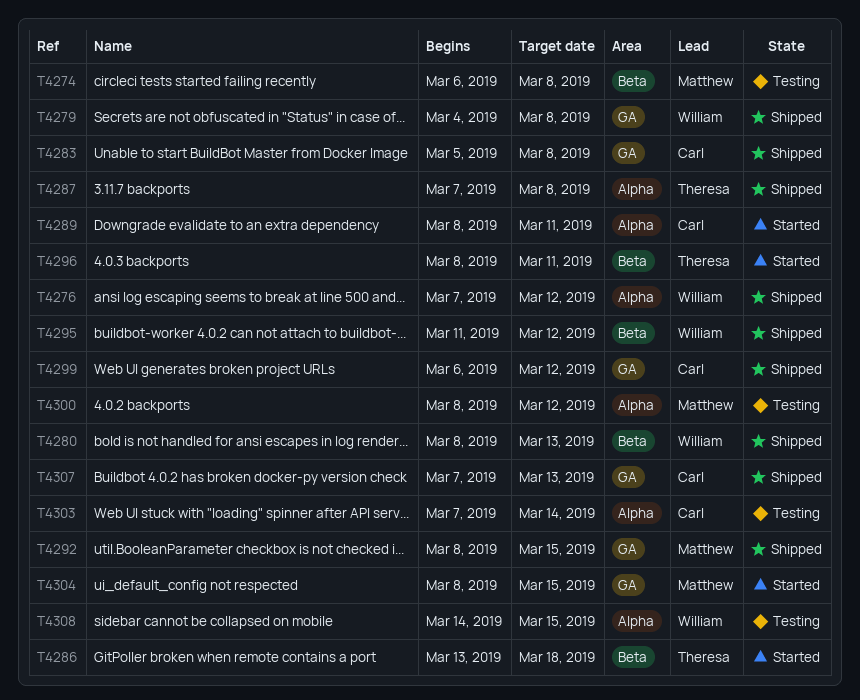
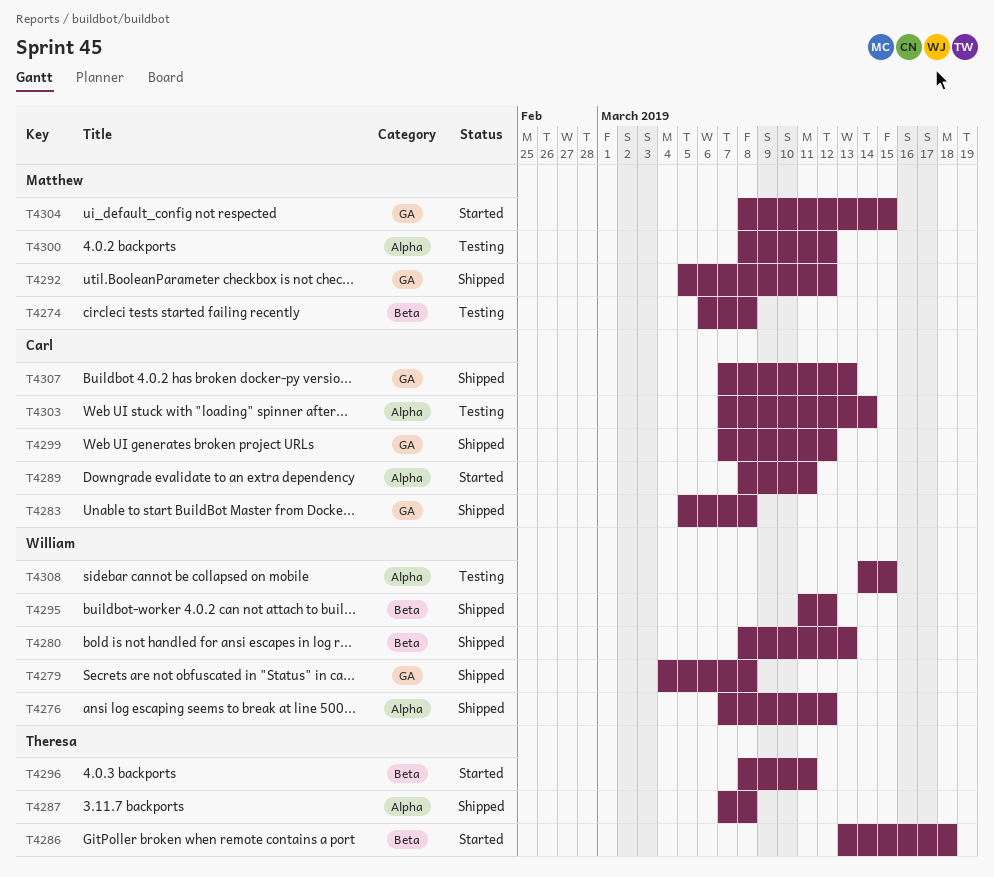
T4292, start: Mar 8 -> Mar 5
T4292, due: Mar 15 -> Mar 12
T4299, start: Mar 6 -> Mar 7

